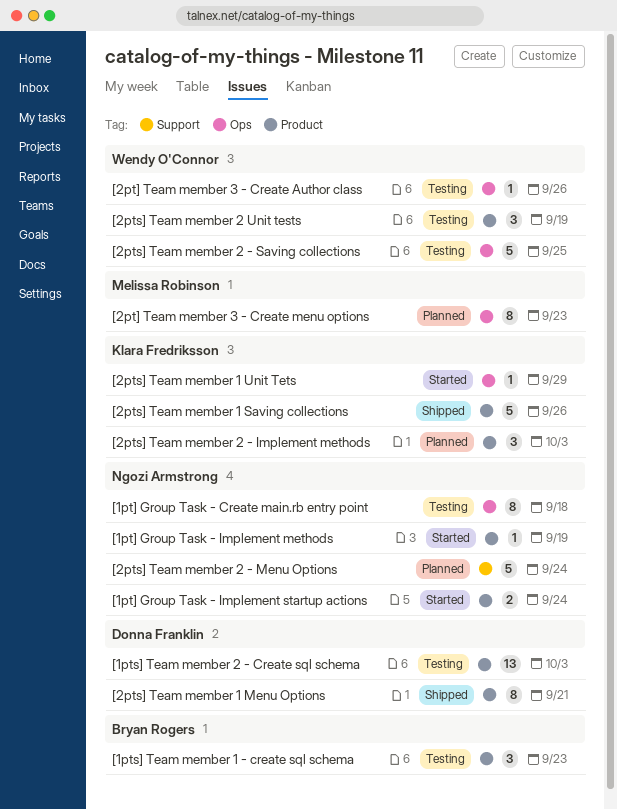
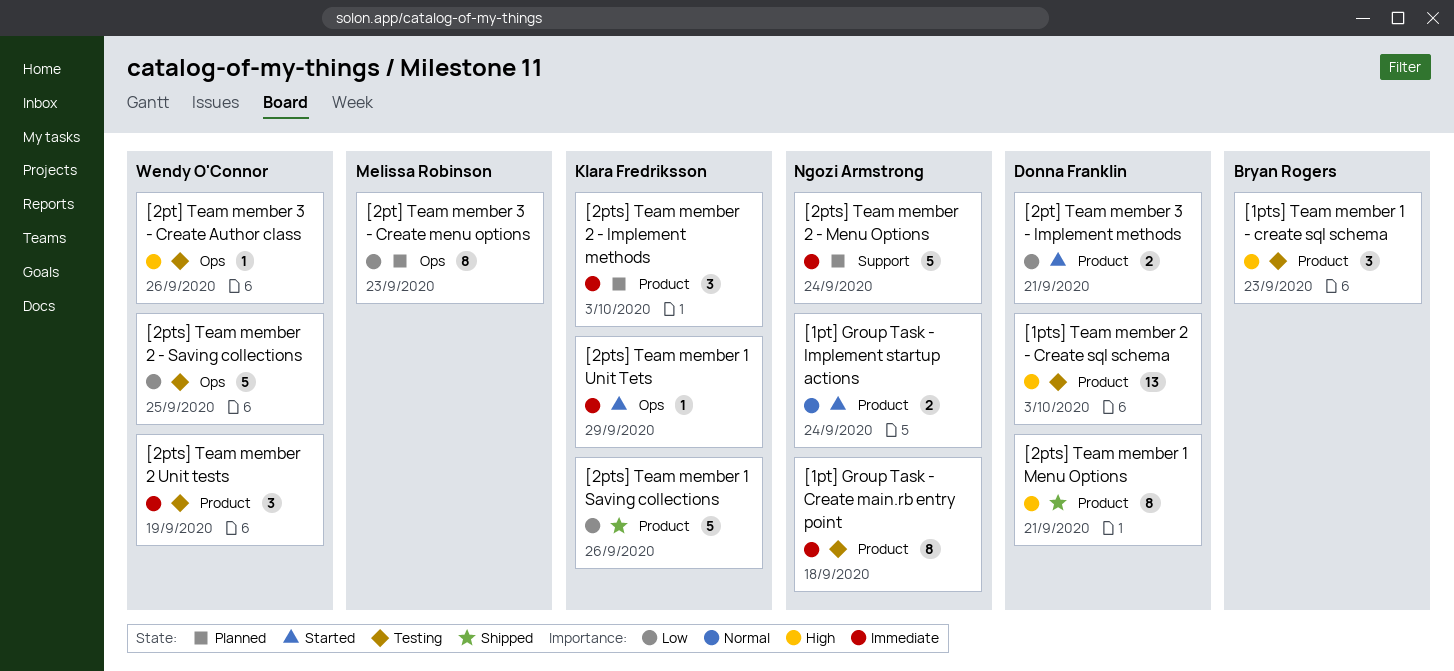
[1pt] Group Task - Create main.rb entry point, label: Ops -> Product
[1pt] Group Task - Implement methods: present -> none
[2pt] Team member 3 - Implement methods: none -> present

